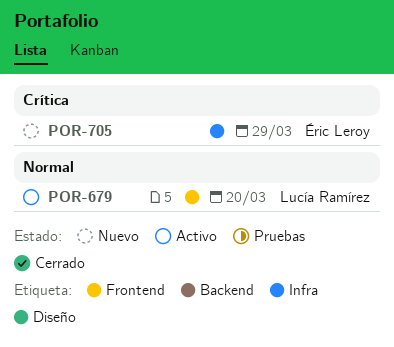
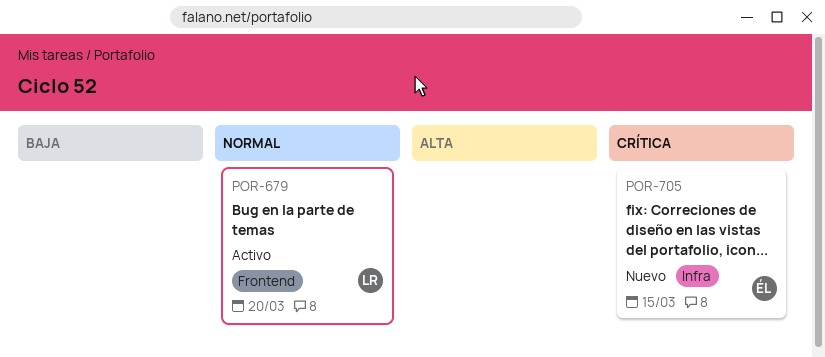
POR-705, due: Mar 29 -> Mar 15

